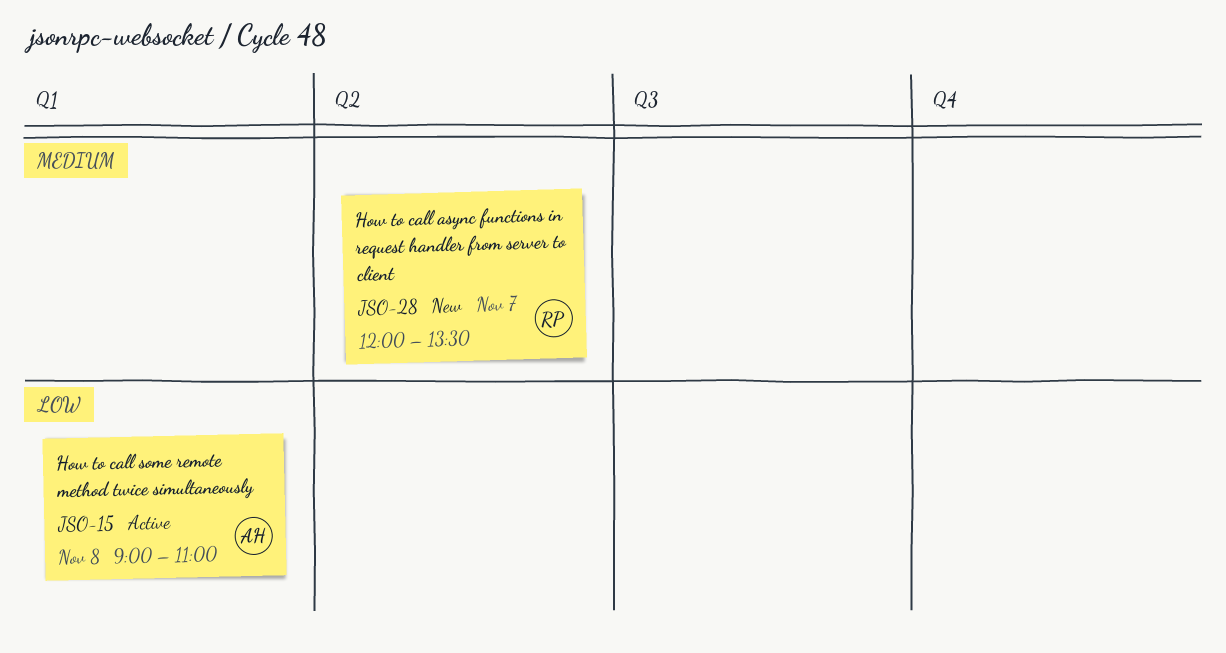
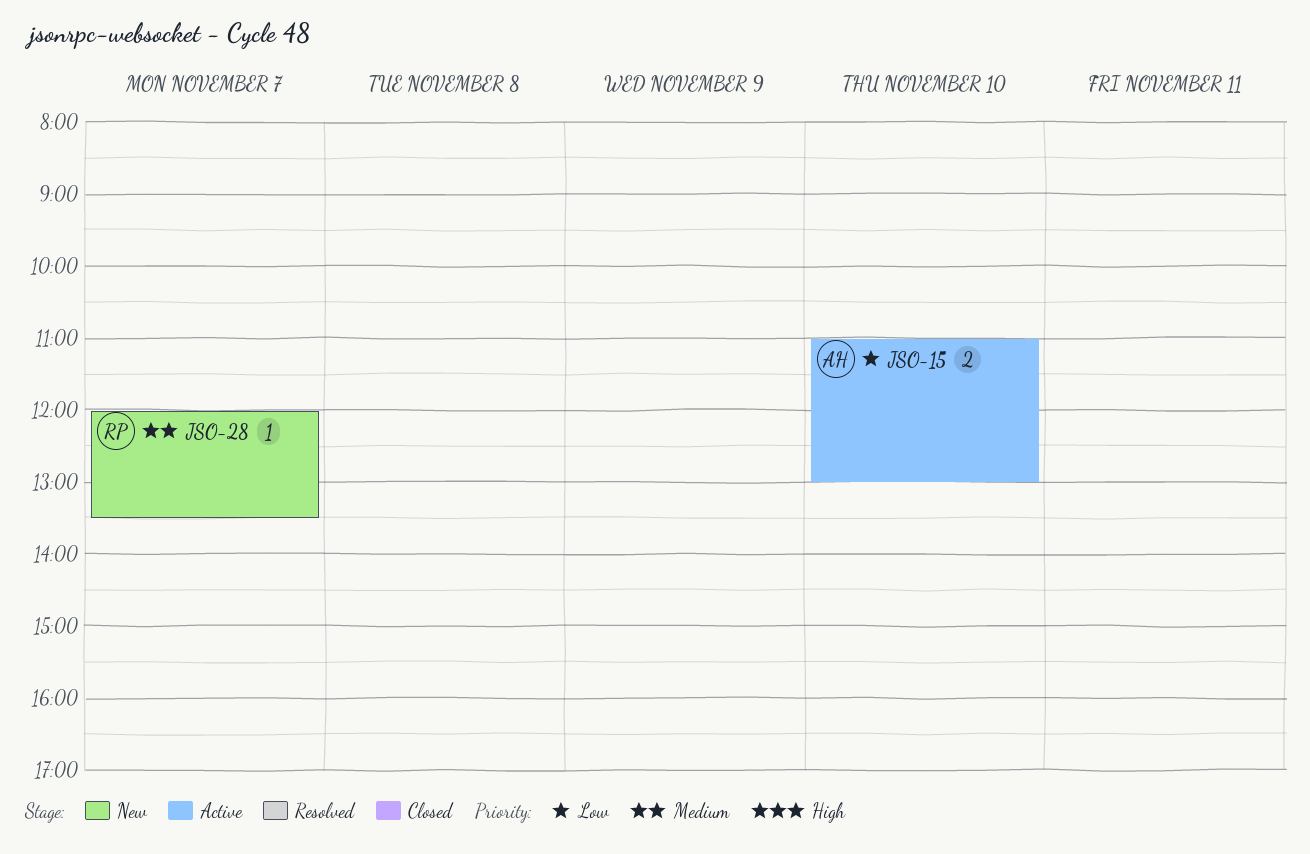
JSO-15, day: Nov 8 -> Nov 10
JSO-15, begins: 09:00 -> 11:00
JSO-15, ends: 11:00 -> 13:00

